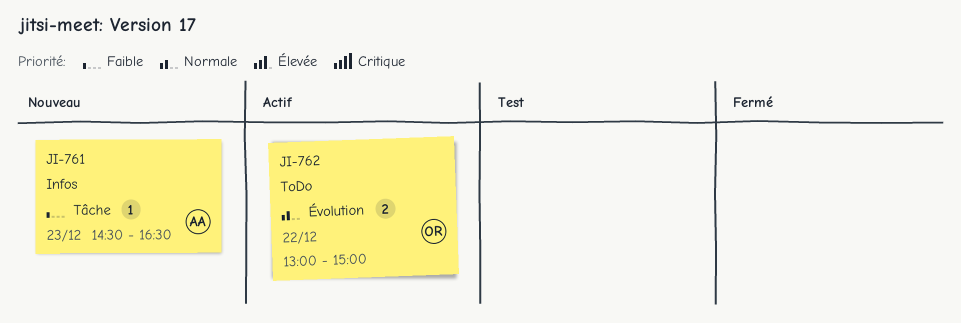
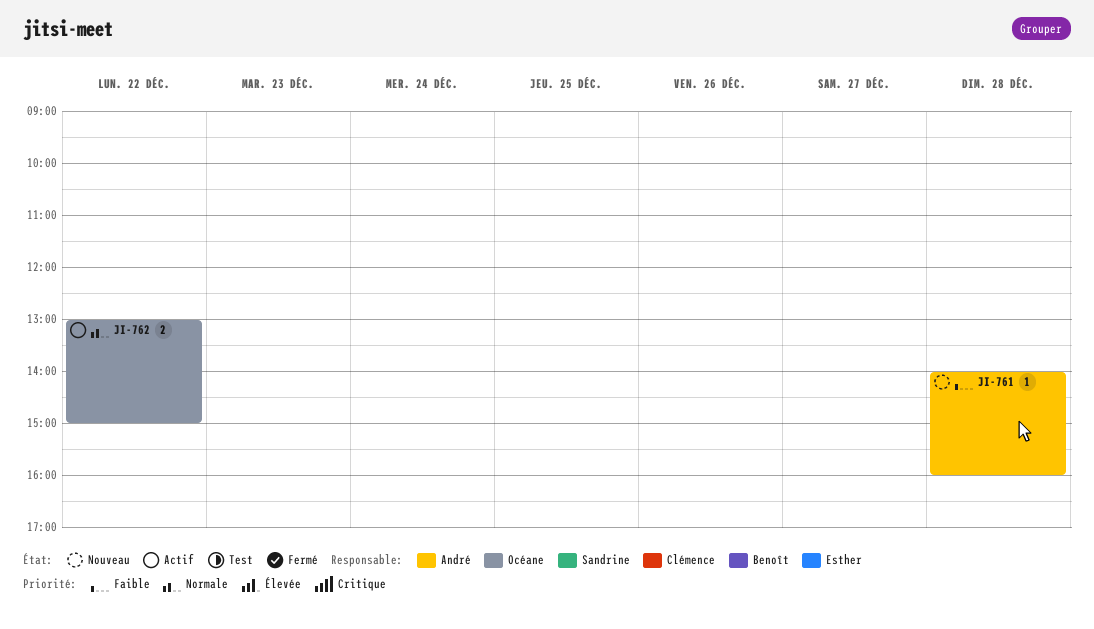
JI-761, day: Dec 23 -> Dec 28
JI-761, begins: 14:30 -> 14:00
JI-761, ends: 16:30 -> 16:00

